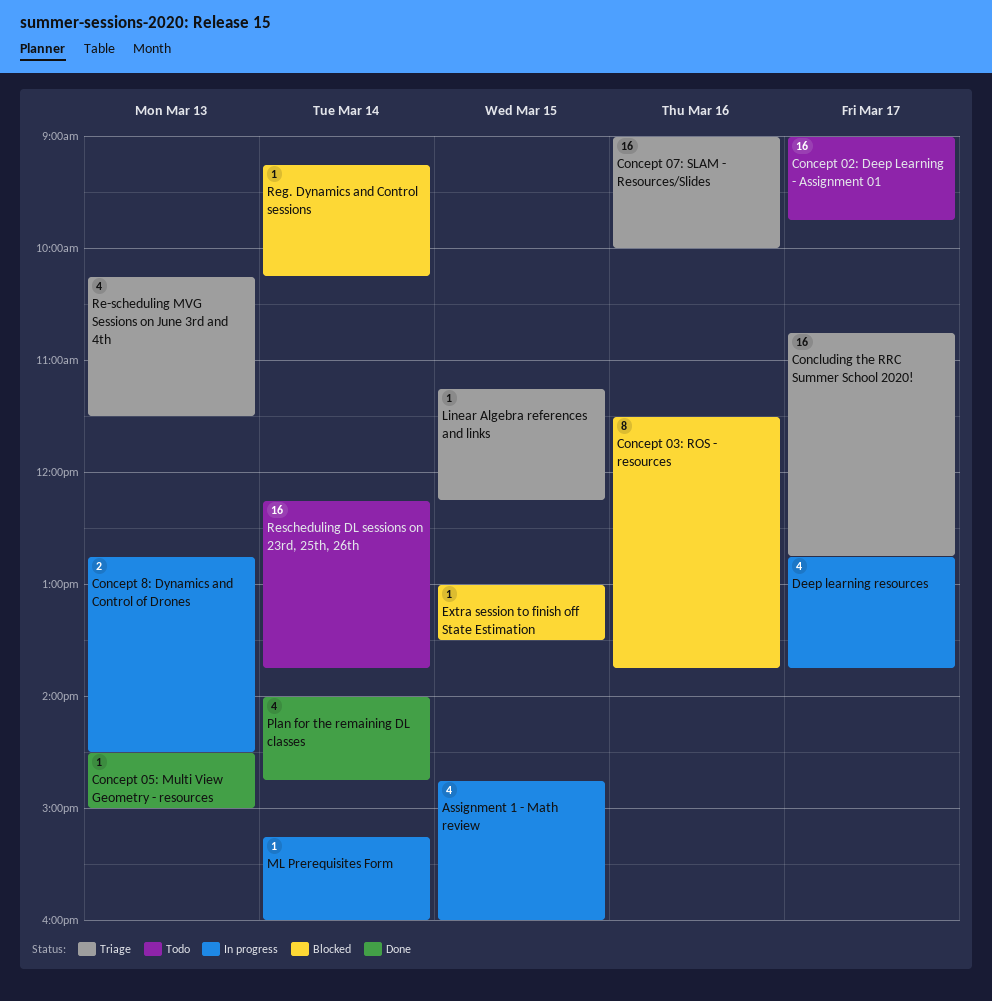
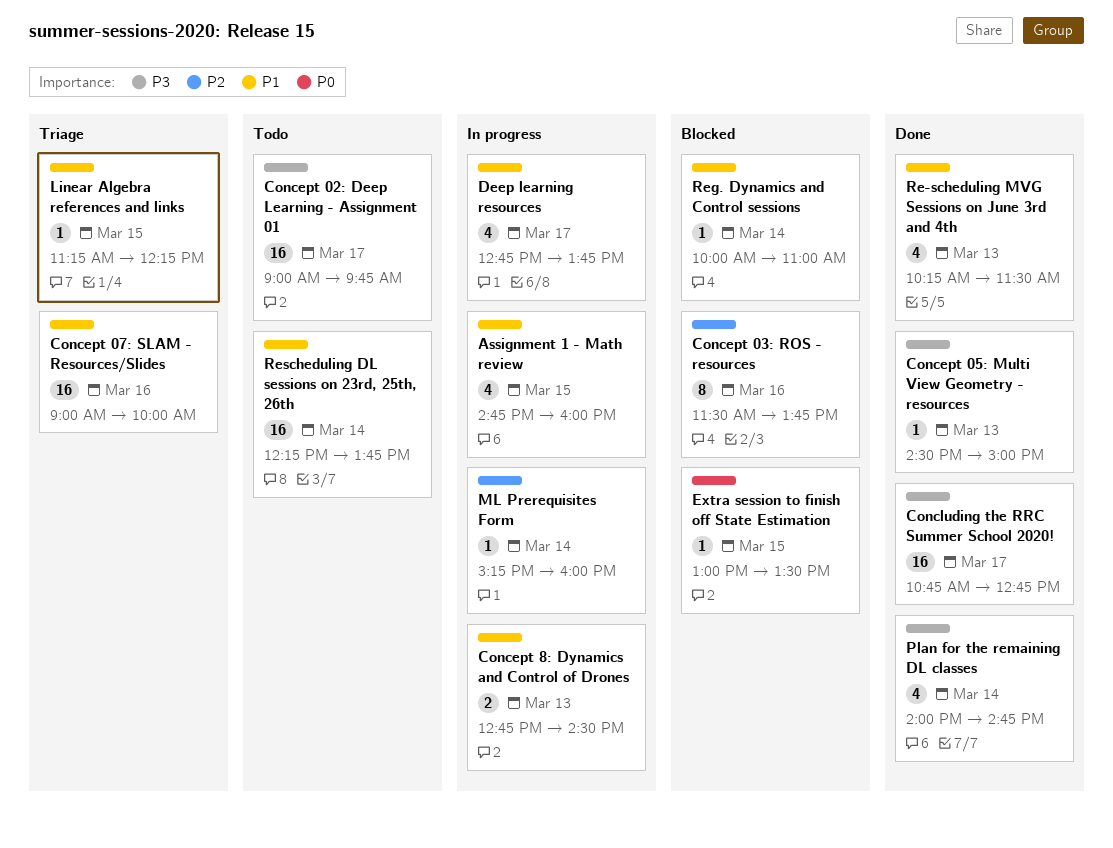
Concluding the RRC Summer School 2020!, status: Triage -> Done
Re-scheduling MVG Sessions on June 3rd and 4th, status: Triage -> Done
Reg. Dynamics and Control sessions, begins: 09:15 -> 10:00
Reg. Dynamics and Control sessions, ends: 10:15 -> 11:00

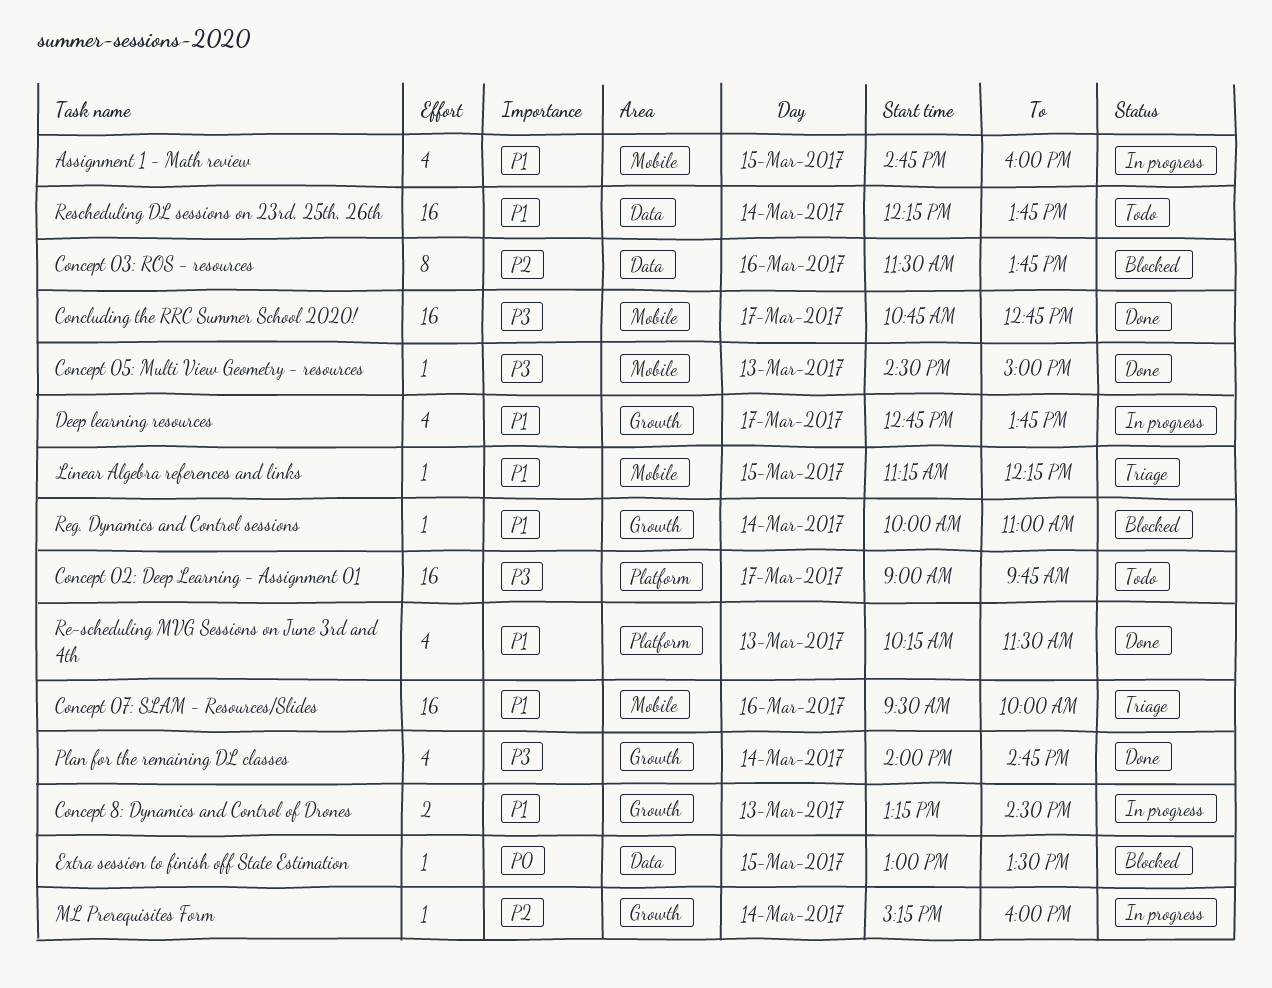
Concept 07: SLAM - Resources/Slides, begins: 09:00 -> 09:30
Concept 8: Dynamics and Control of Drones, begins: 12:45 -> 13:15

